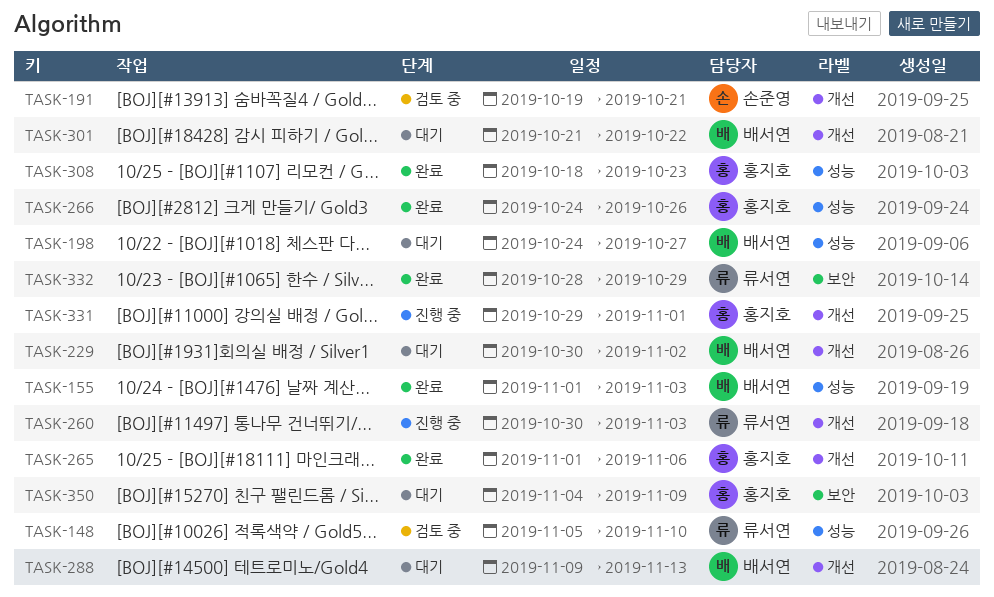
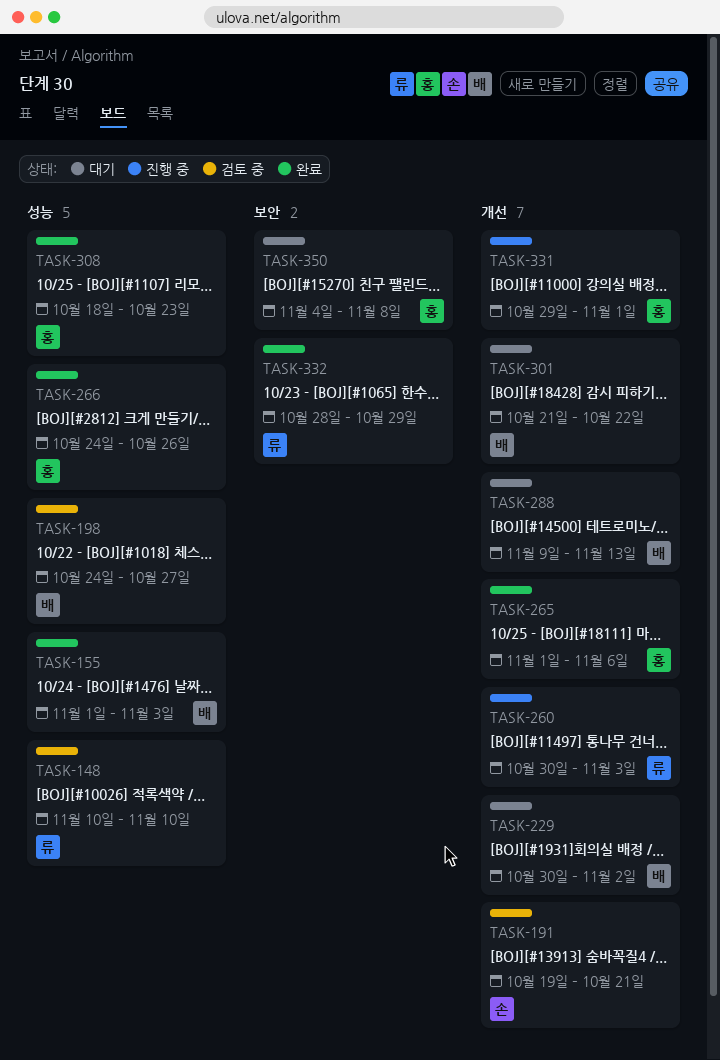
TASK-148, start: Nov 5 -> Nov 10
TASK-198, status: 대기 -> 검토 중
TASK-350, due: Nov 9 -> Nov 8

